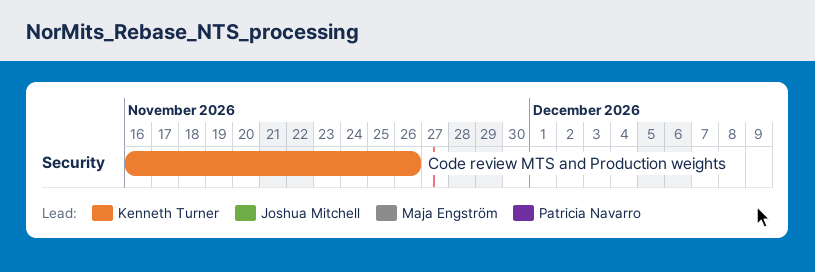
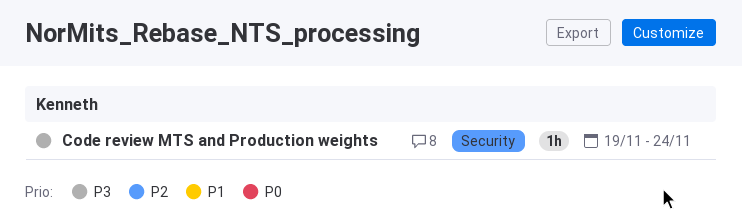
Code review MTS and Production weights, start: Nov 16 -> Nov 19
Code review MTS and Production weights, due: Nov 26 -> Nov 24

